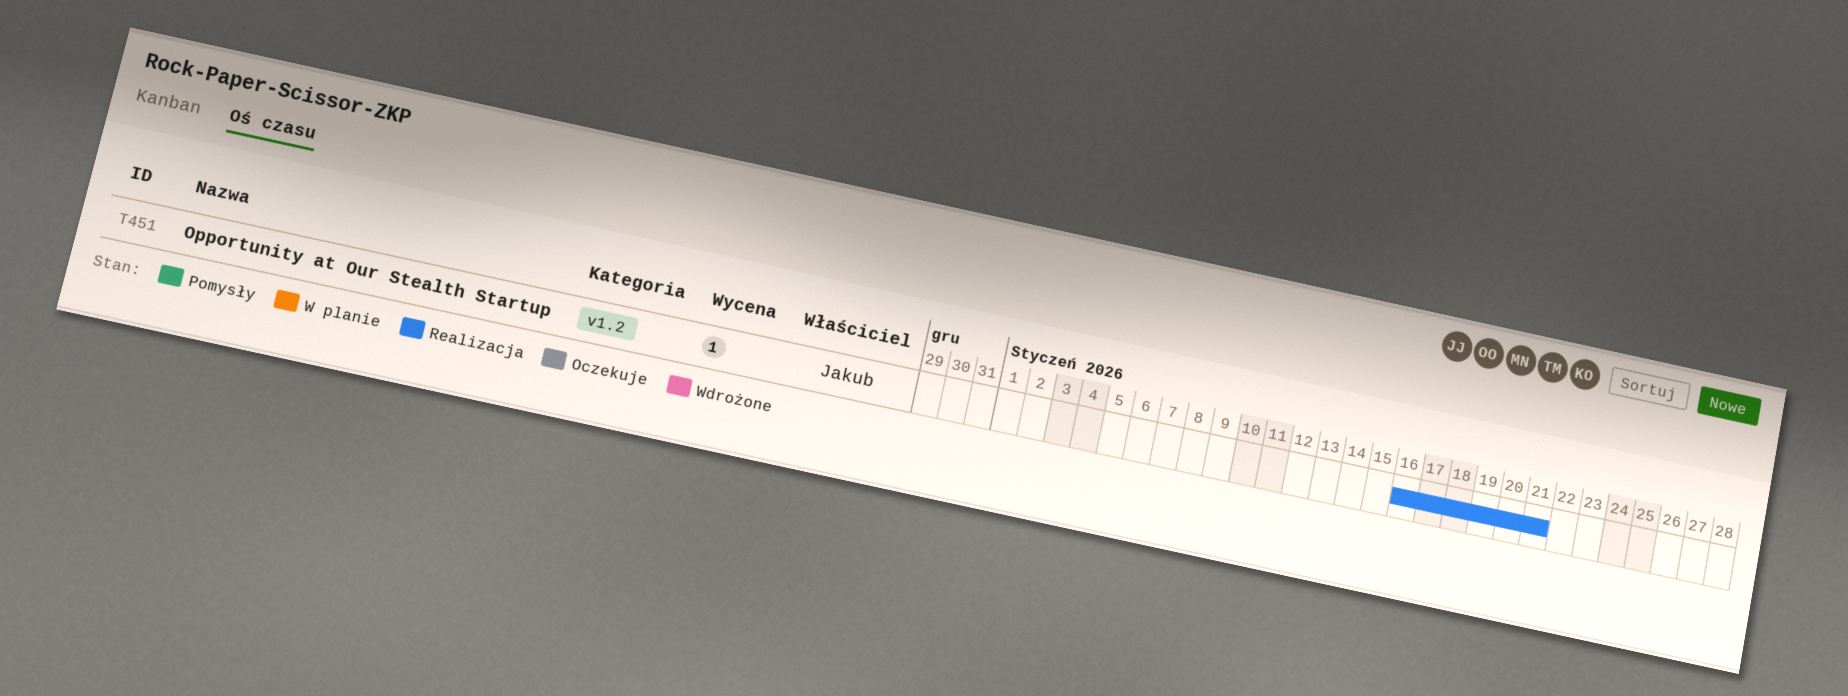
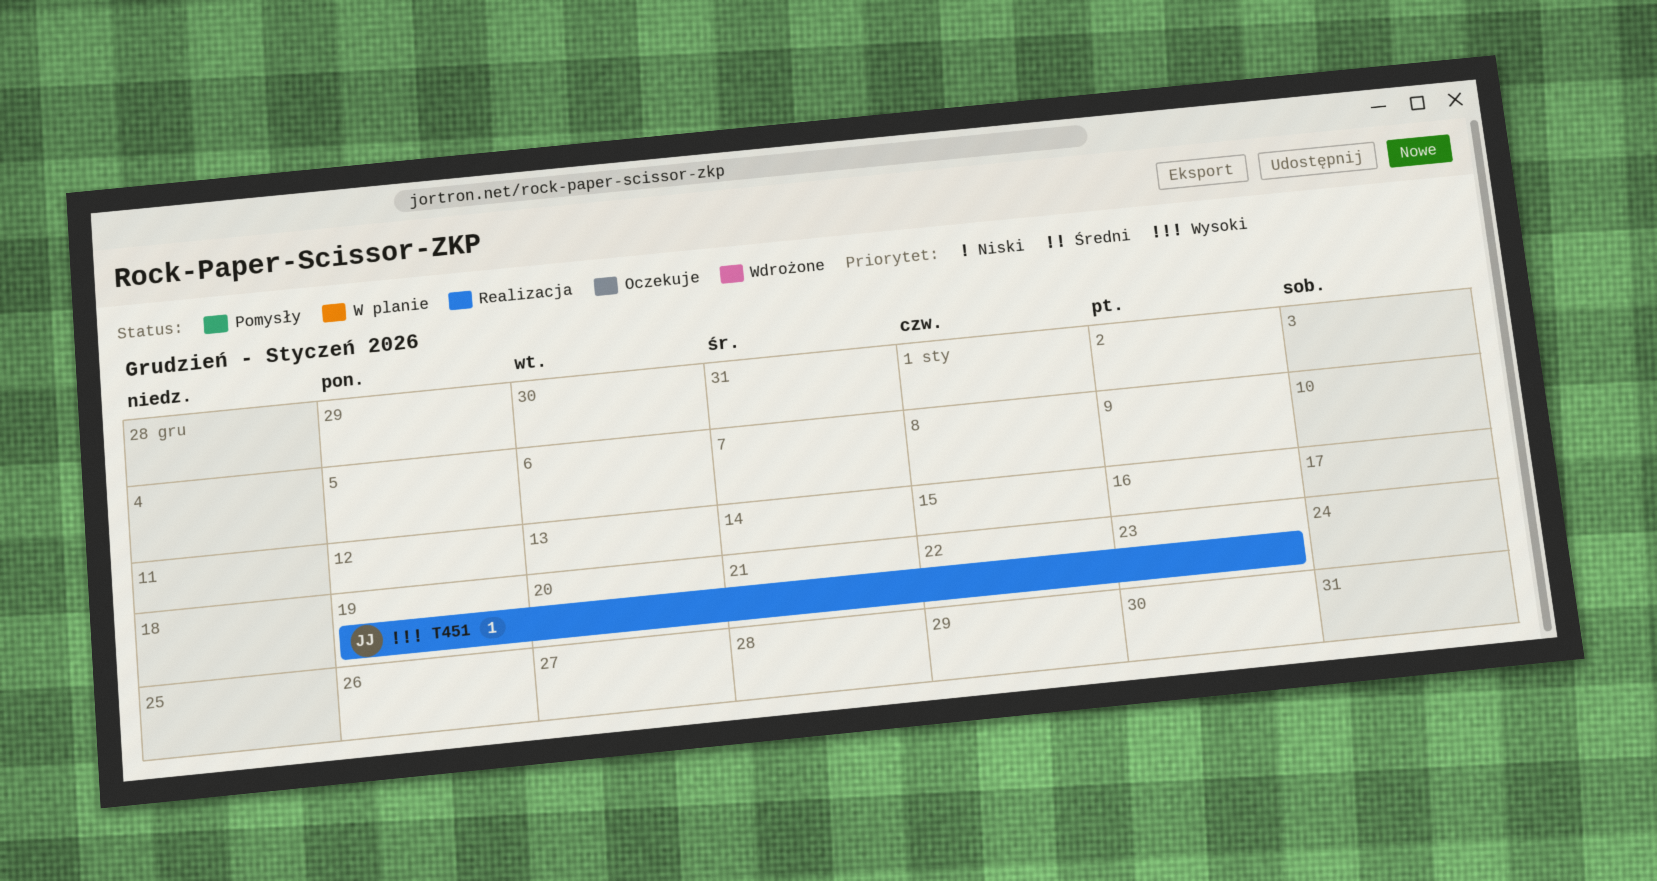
T451, start: Jan 16 -> Jan 19
T451, due: Jan 21 -> Jan 23

